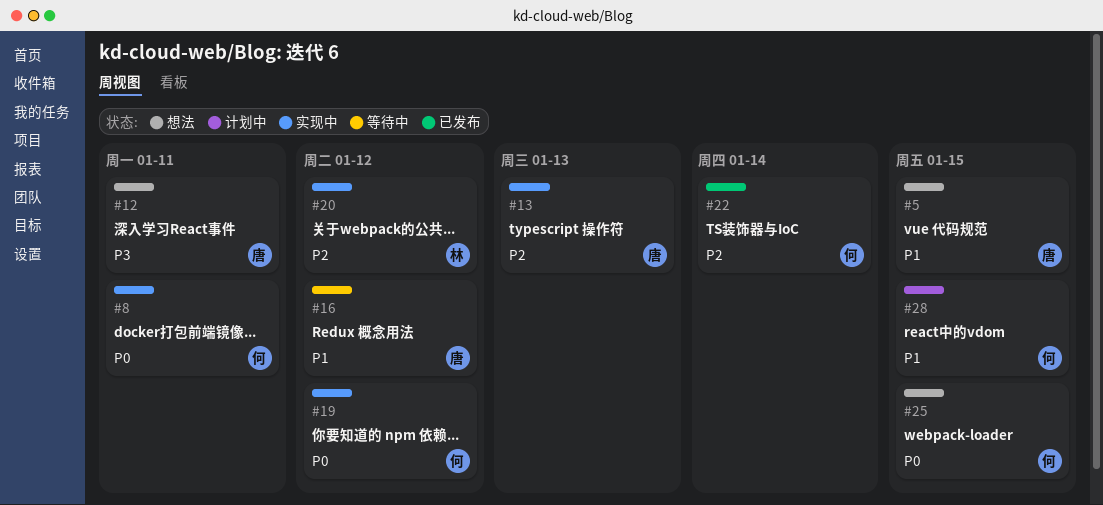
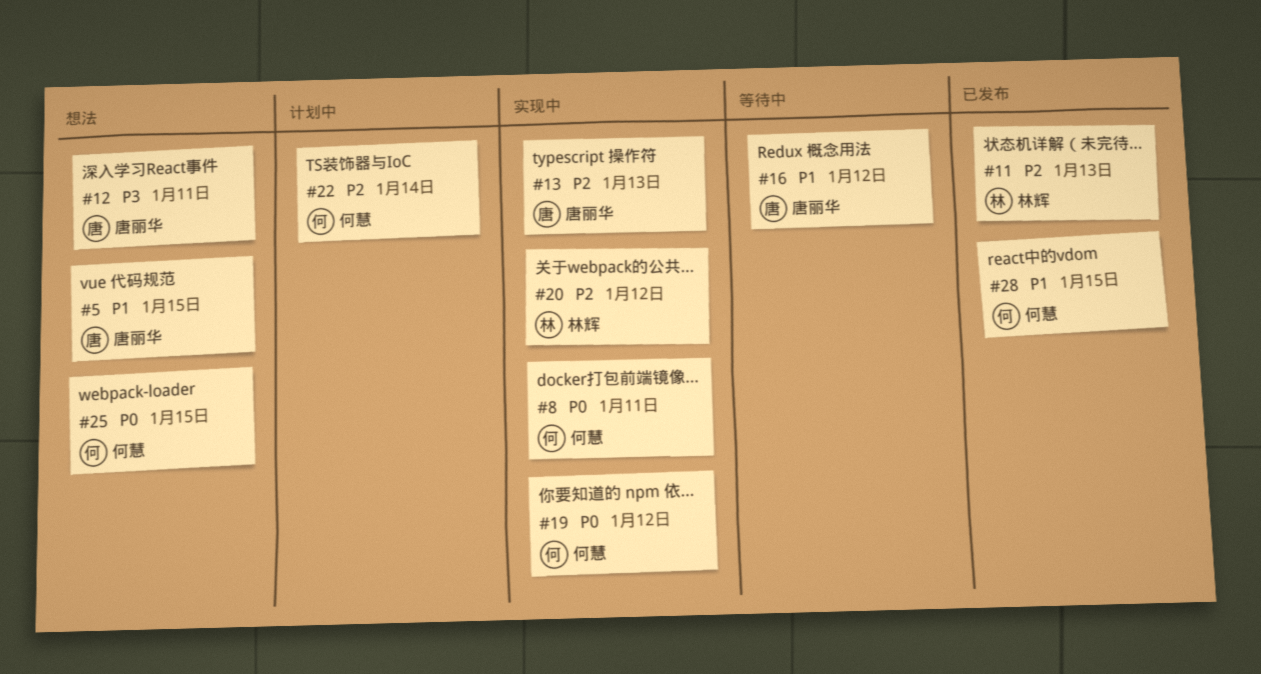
#11: none -> present
#22, status: 已发布 -> 计划中
#28, status: 计划中 -> 已发布

